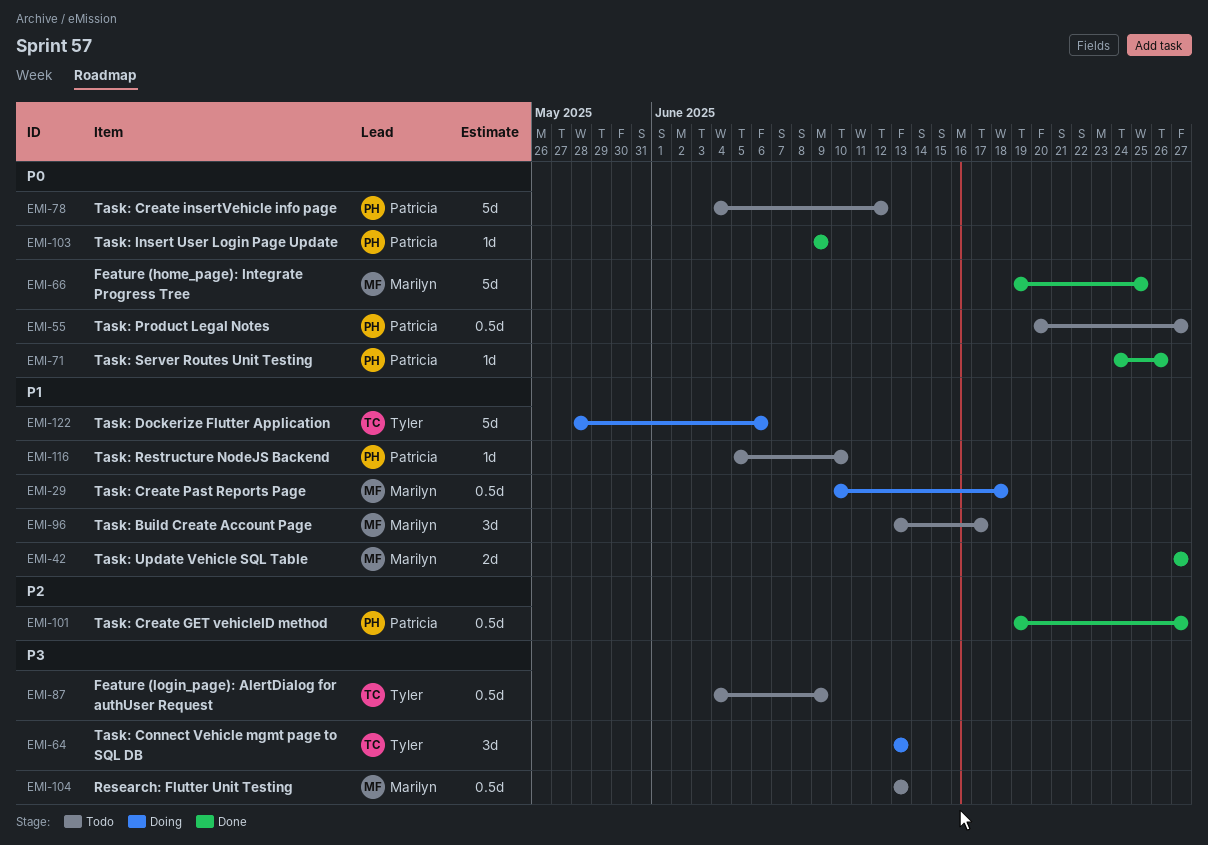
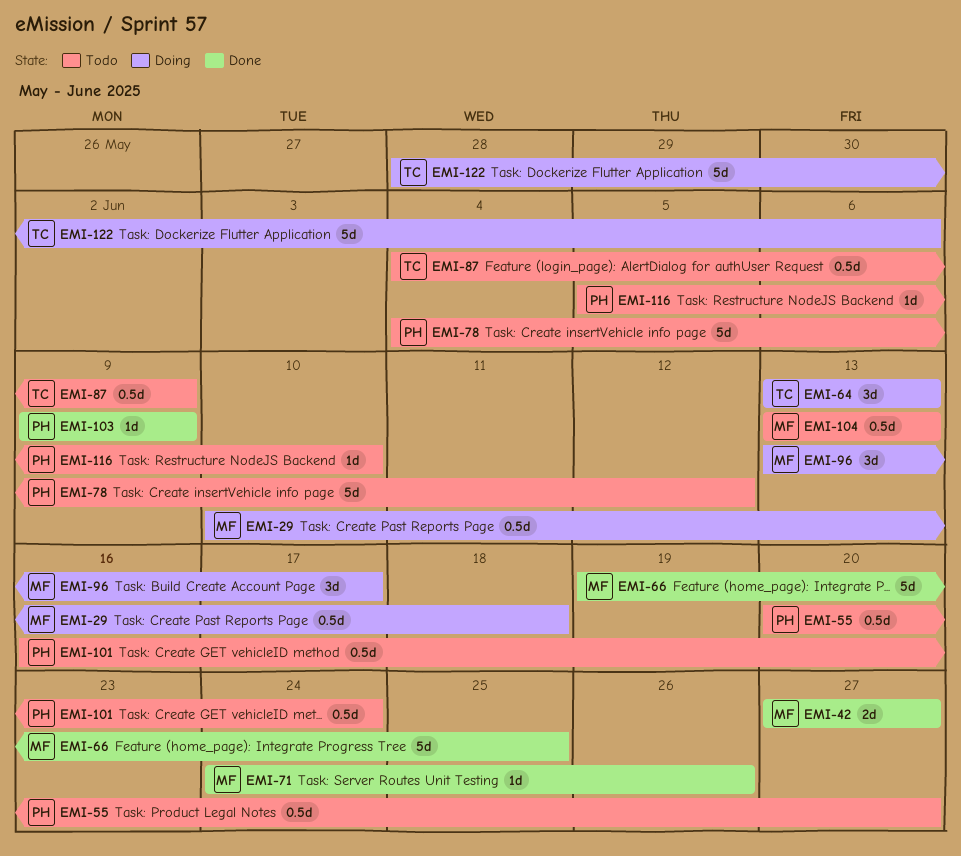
EMI-71, owner: Patricia -> Marilyn
EMI-96, status: Todo -> Doing
EMI-101, status: Done -> Todo
EMI-101, start: Jun 19 -> Jun 16
EMI-101, due: Jun 27 -> Jun 24

